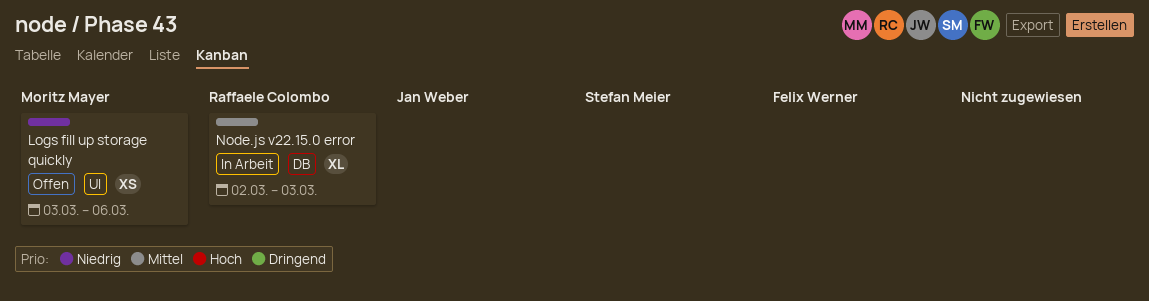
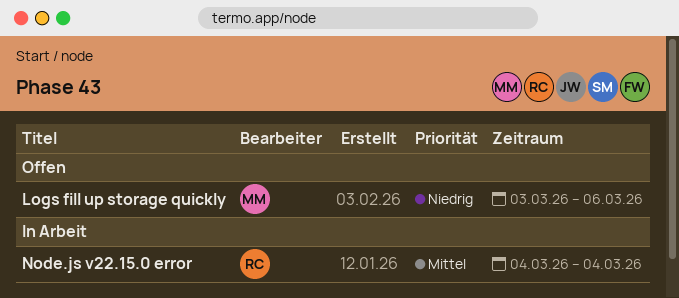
Node.js v22.15.0 error, start: Mar 2 -> Mar 4
Node.js v22.15.0 error, due: Mar 3 -> Mar 4

